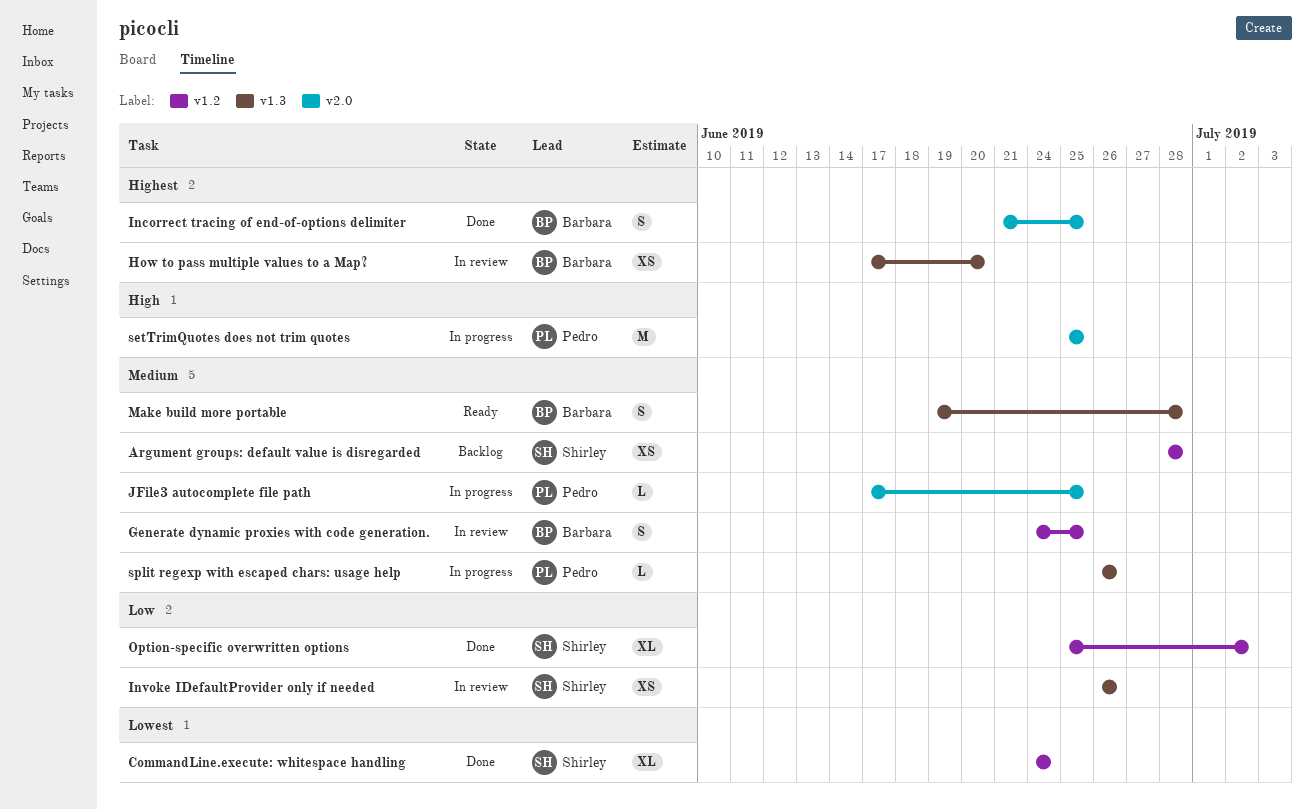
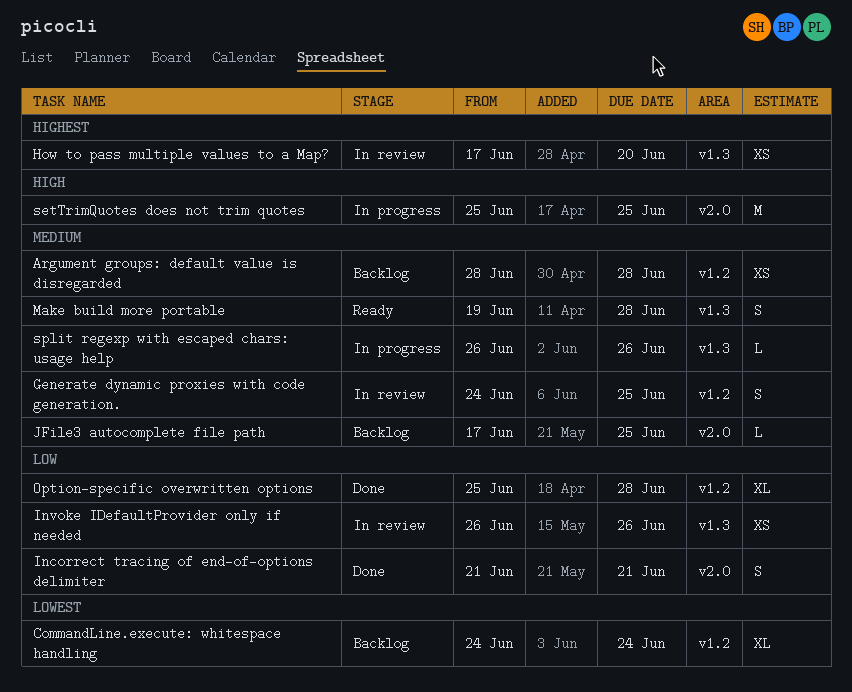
CommandLine.execute: whitespace handling, status: Done -> Backlog
Incorrect tracing of end-of-options delimiter, priority: Highest -> Low
Incorrect tracing of end-of-options delimiter, due: Jun 25 -> Jun 21
JFile3 autocomplete file path, status: In progress -> Backlog
Option-specific overwritten options, due: Jul 2 -> Jun 28

